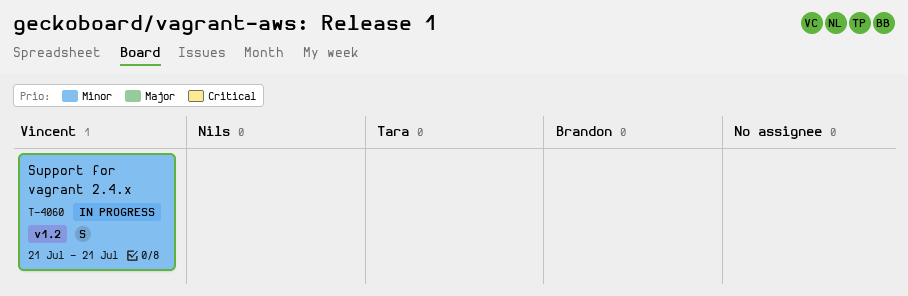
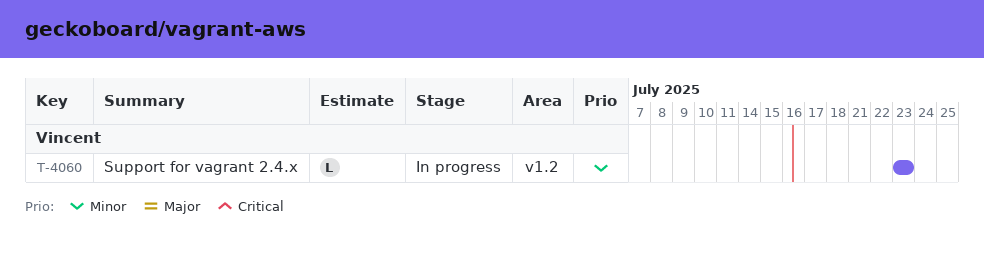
T-4060, estimate: S -> L
T-4060, start: Jul 21 -> Jul 23
T-4060, due: Jul 21 -> Jul 23

